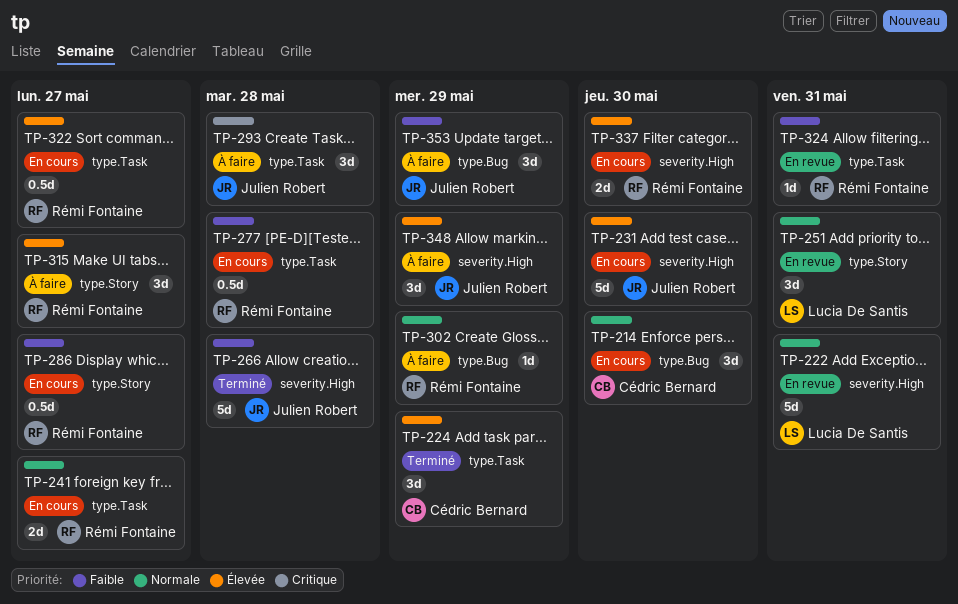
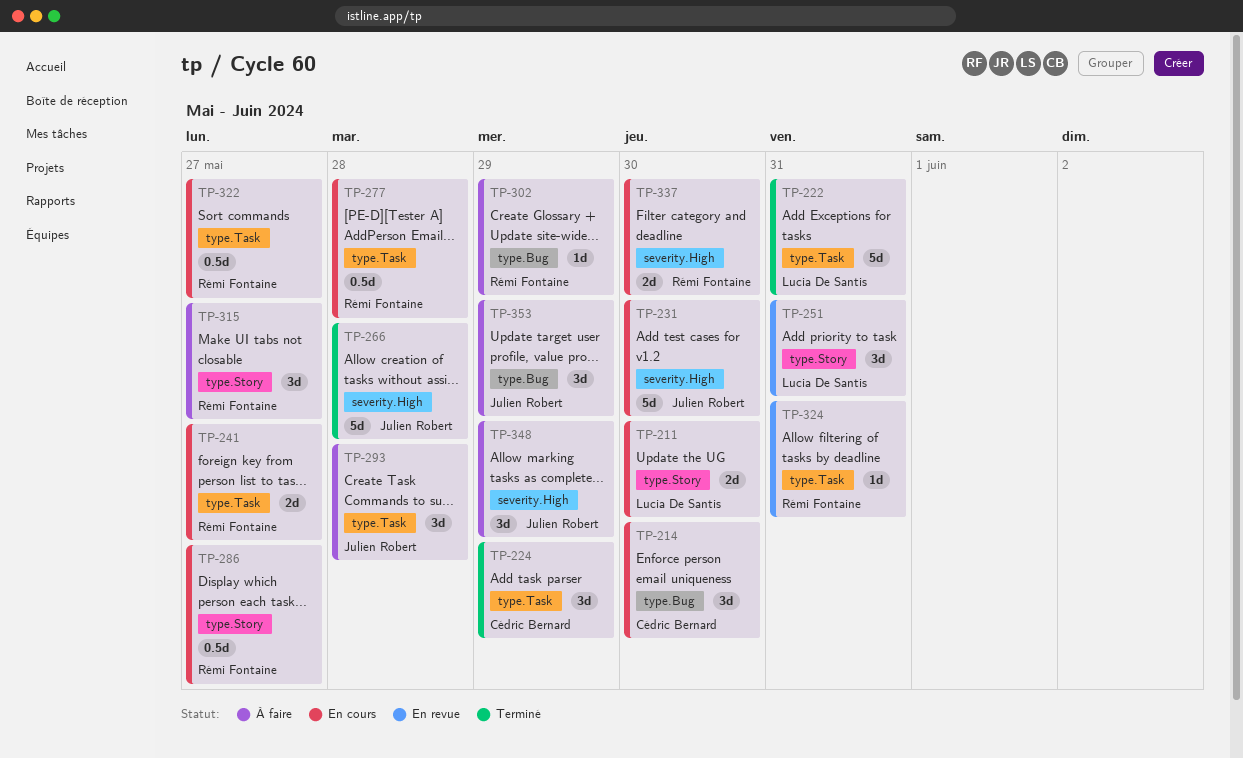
TP-211: none -> present
TP-222, status: En revue -> Terminé
TP-222, label: severity.High -> type.Task

